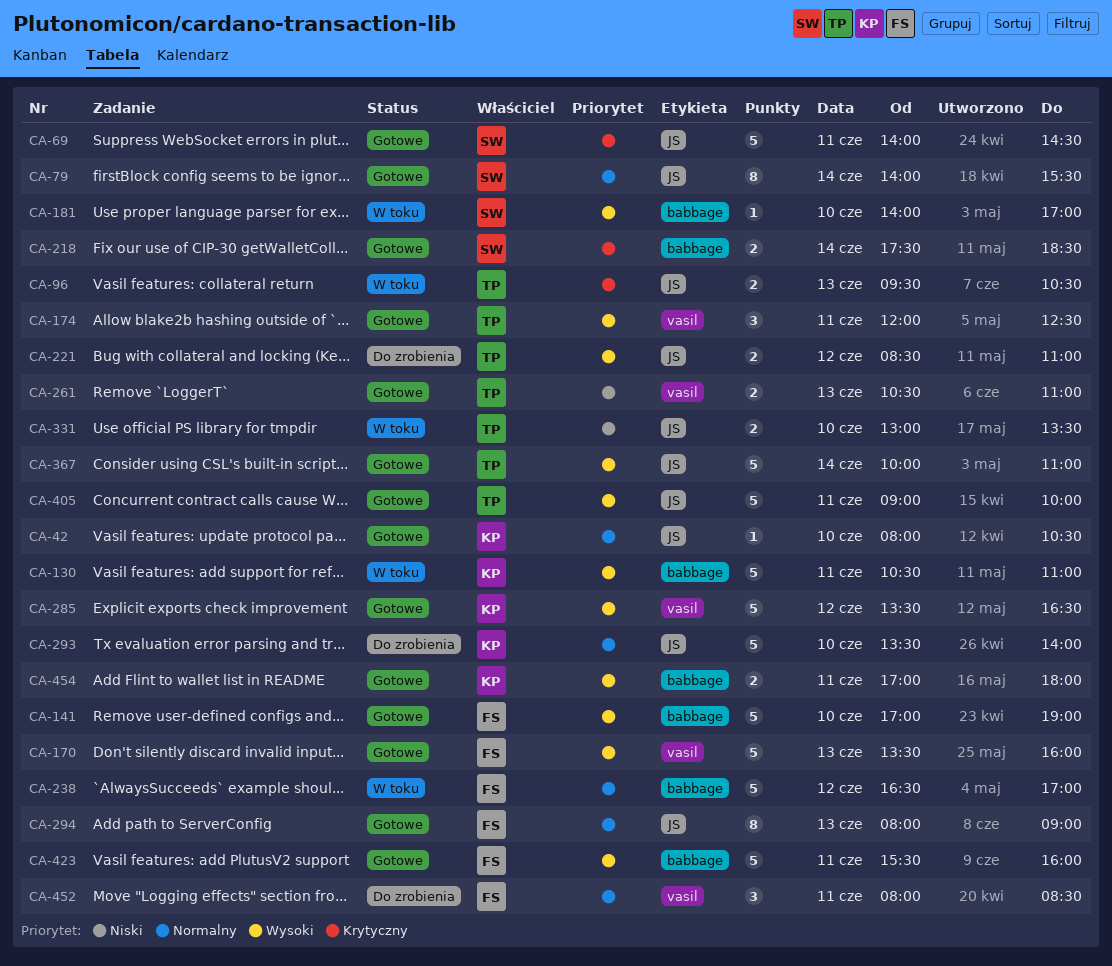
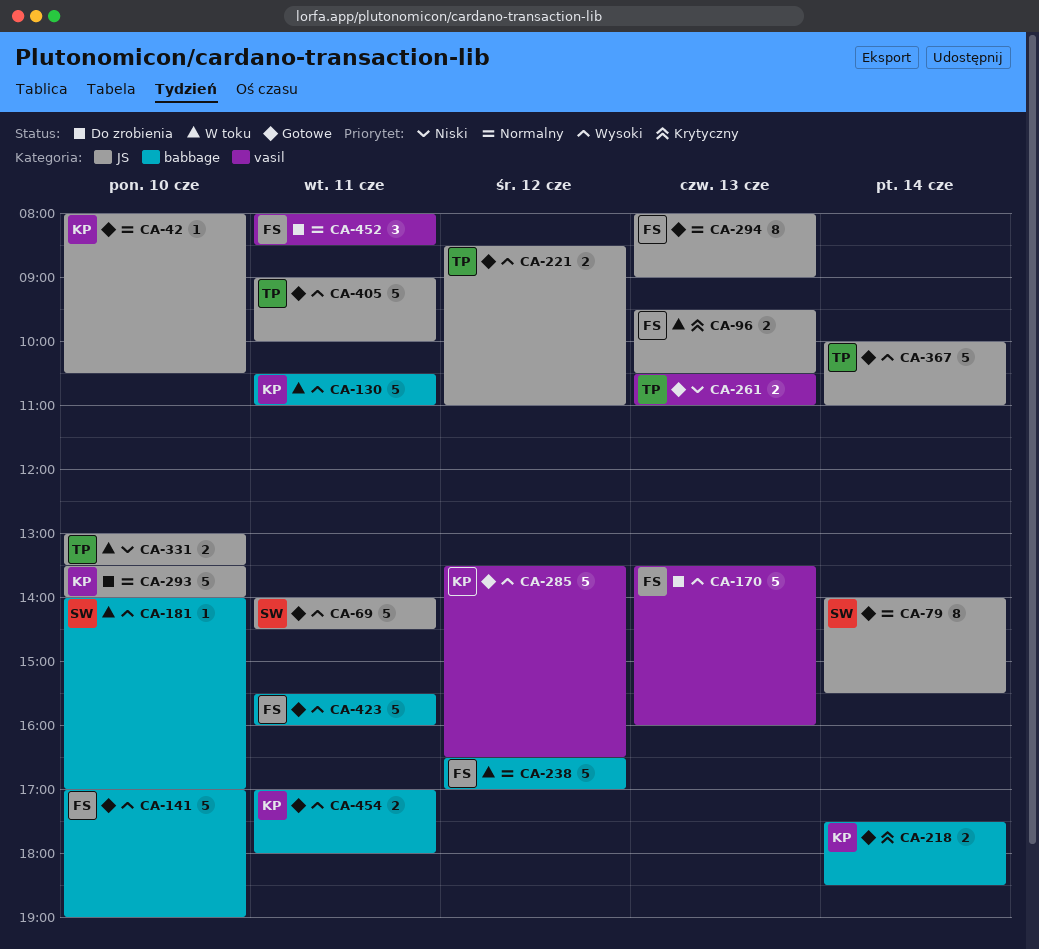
CA-69, priority: Krytyczny -> Wysoki
CA-96, owner: TP -> FS
CA-170, status: Gotowe -> Do zrobienia
CA-174: present -> none
CA-218, owner: SW -> KP
CA-221, status: Do zrobienia -> Gotowe

